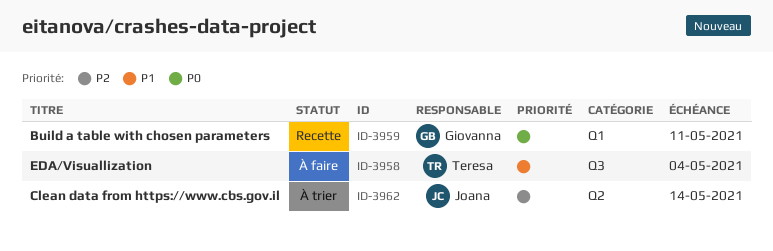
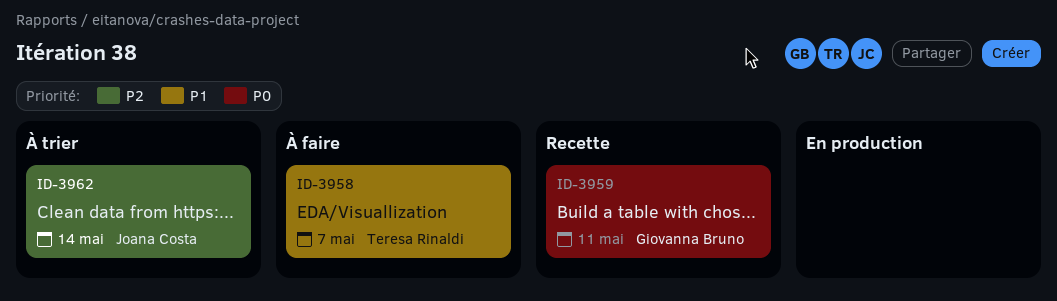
ID-3958, due: May 4 -> May 7

